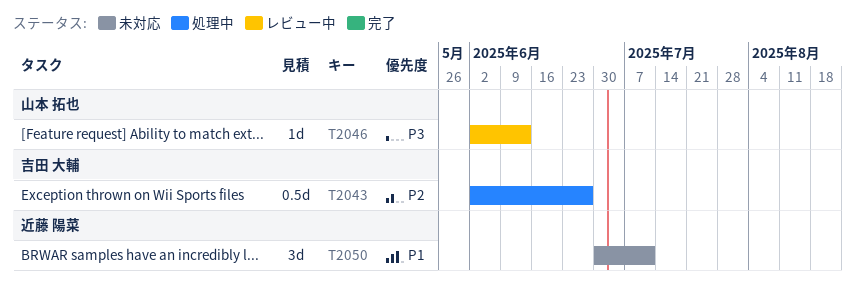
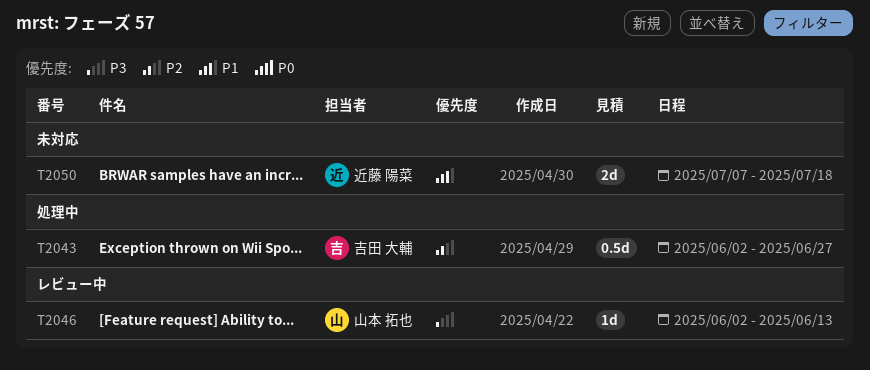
T2050, estimate: 3d -> 2d
T2050, start: Jun 30 -> Jul 7
T2050, due: Jul 11 -> Jul 18

